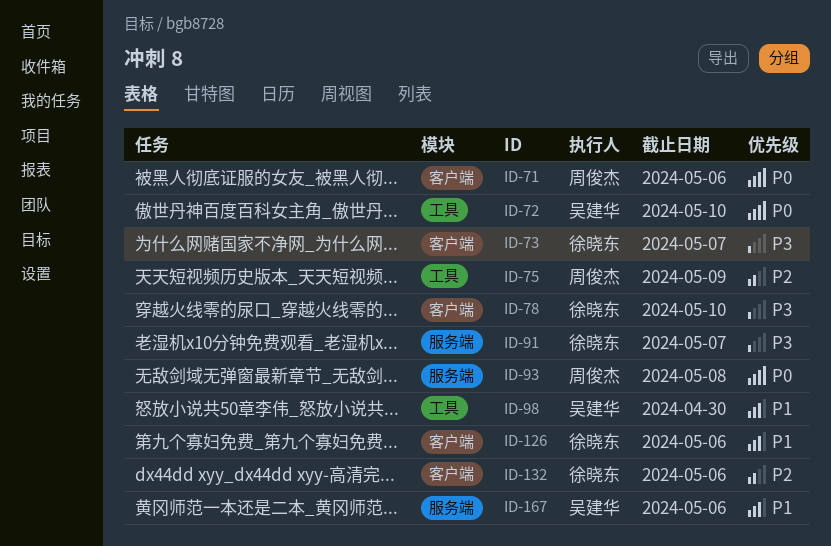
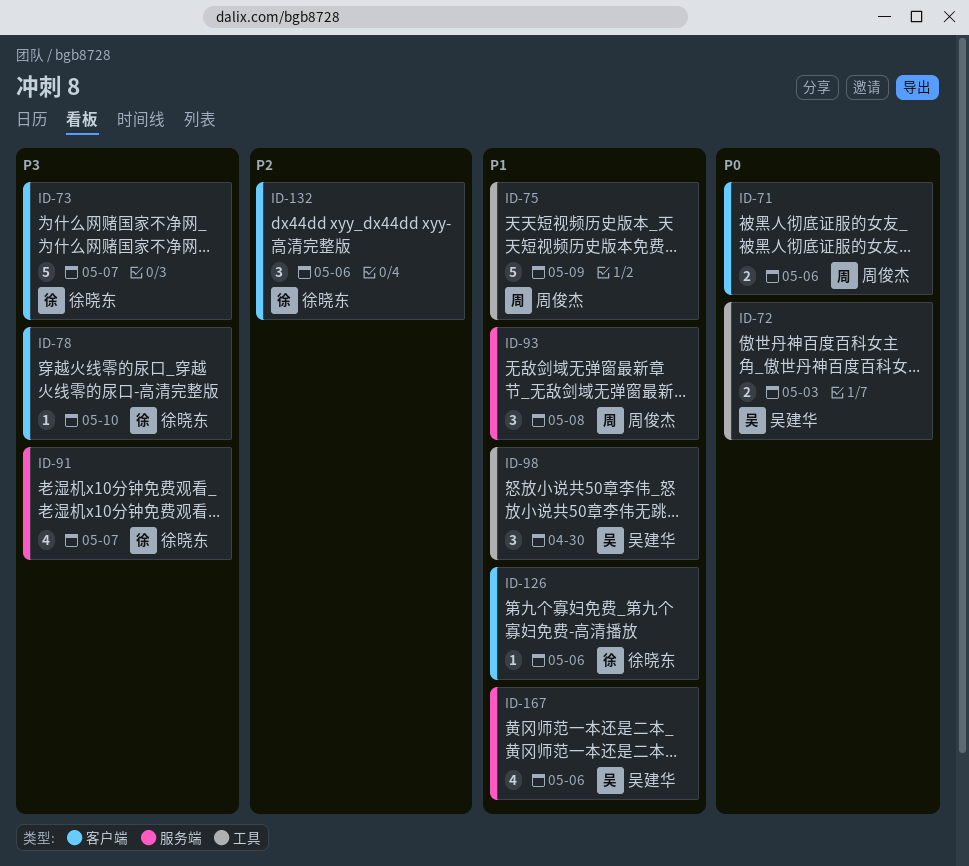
ID-72, due: May 10 -> May 3
ID-75, priority: P2 -> P1
ID-93, priority: P0 -> P1

